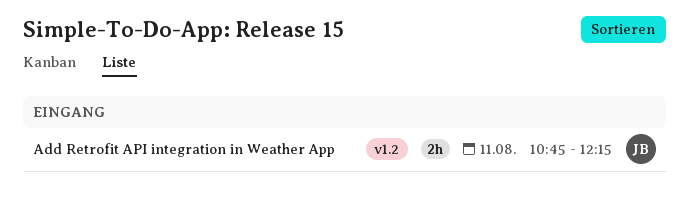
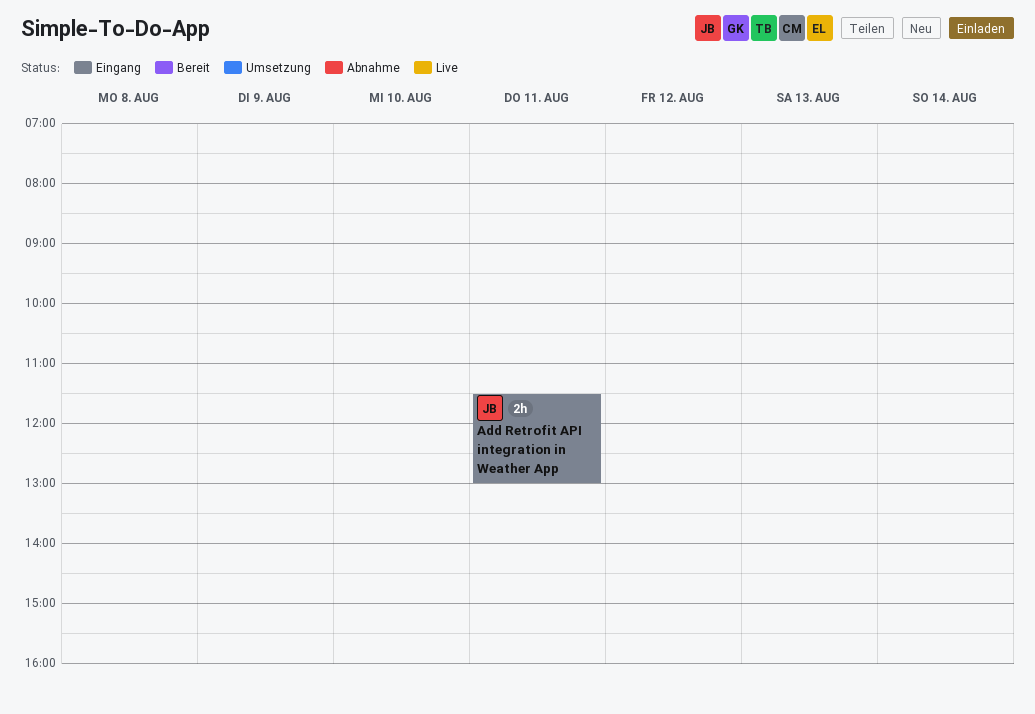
Add Retrofit API integration in Weather App, begins: 10:45 -> 11:30
Add Retrofit API integration in Weather App, ends: 12:15 -> 13:00

